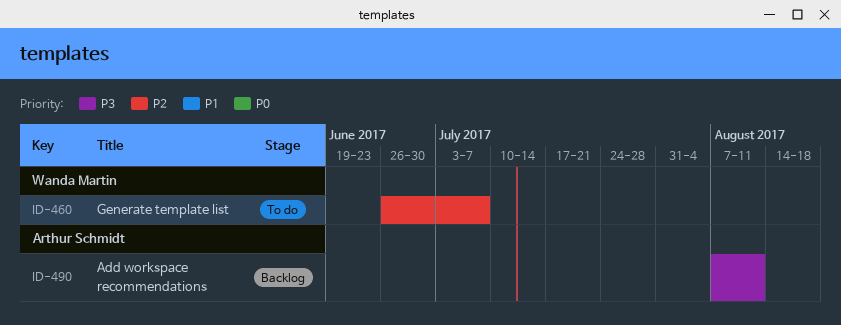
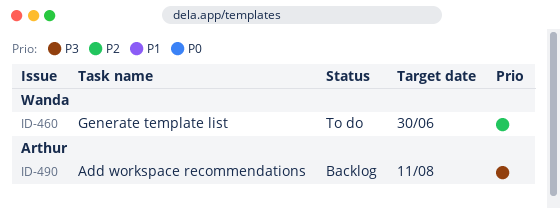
ID-460, due: Jul 7 -> Jun 30

